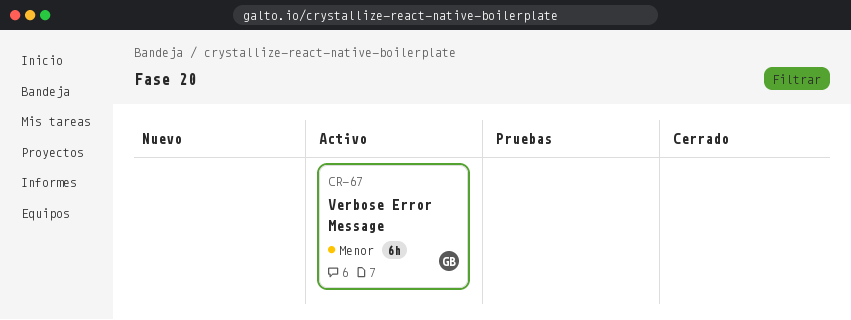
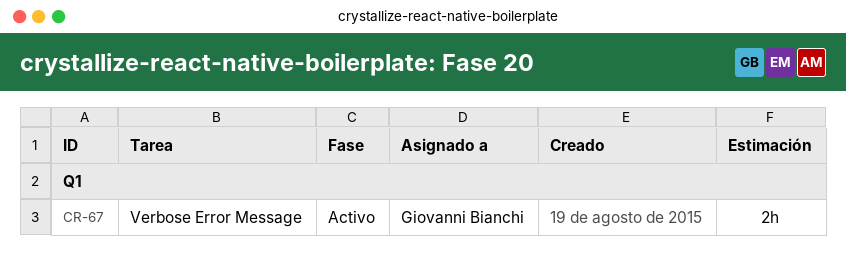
CR-67, estimate: 6h -> 2h

